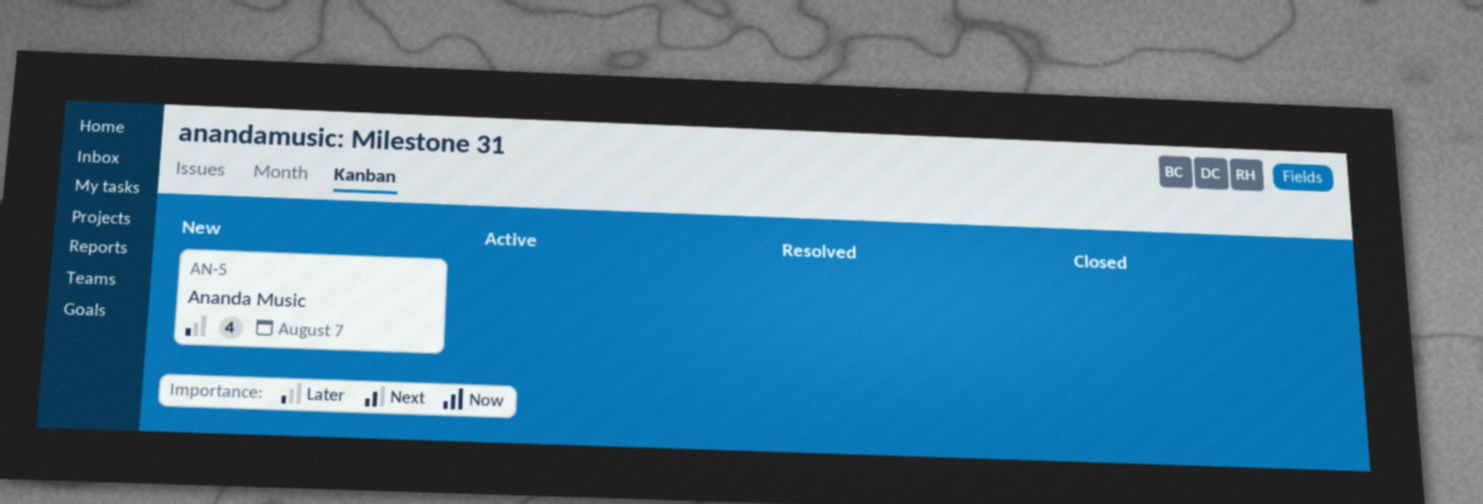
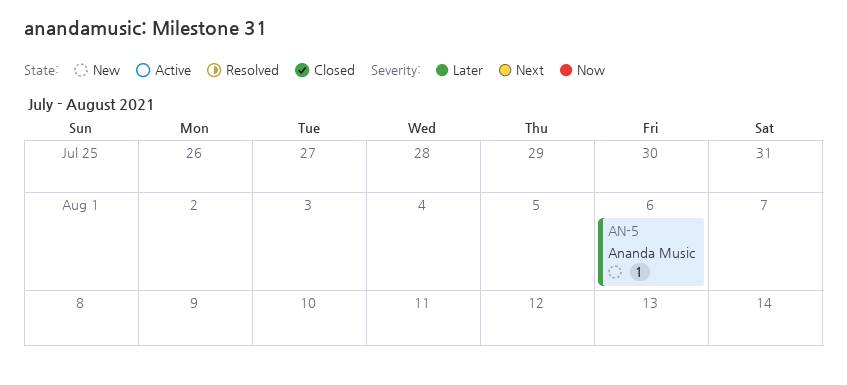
AN-5, estimate: 4 -> 1
AN-5, due: Aug 7 -> Aug 6

